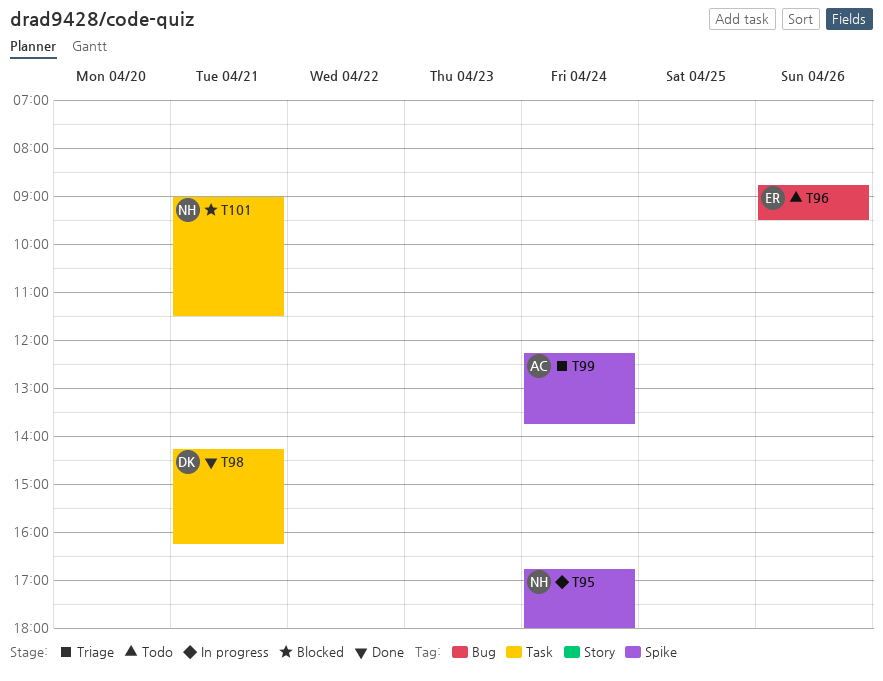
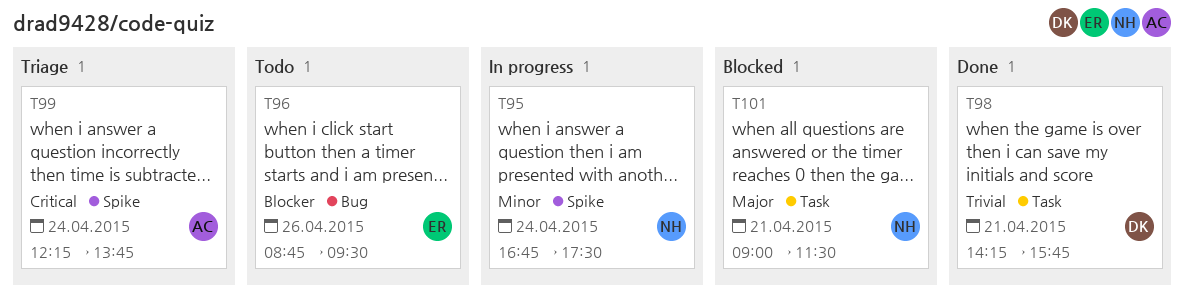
T95, ends: 18:00 -> 17:30
T98, ends: 16:15 -> 15:45

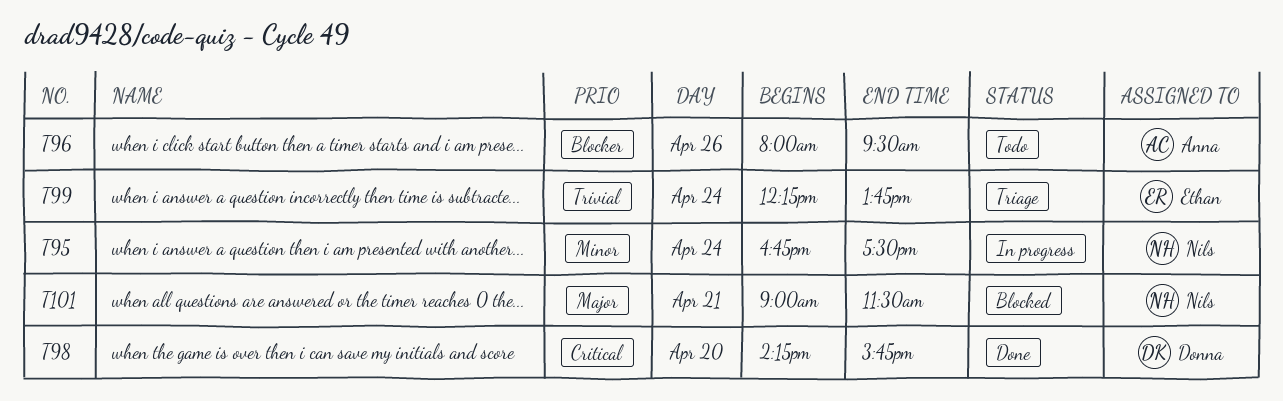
T96, owner: Ethan -> Anna
T96, begins: 08:45 -> 08:00
T98, priority: Trivial -> Critical
T98, day: Apr 21 -> Apr 20
T99, owner: Anna -> Ethan
T99, priority: Critical -> Trivial

